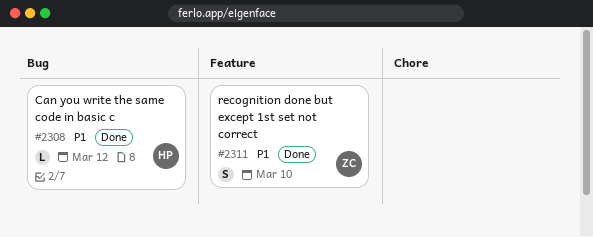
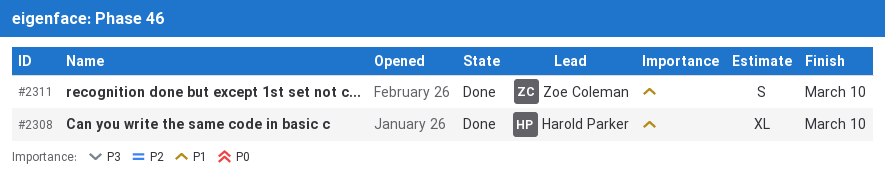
#2308, estimate: L -> XL
#2308, due: Mar 12 -> Mar 10

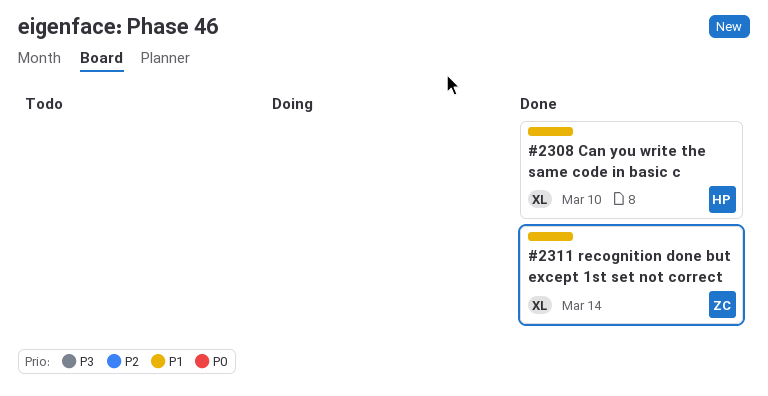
#2311, estimate: S -> XL
#2311, due: Mar 10 -> Mar 14

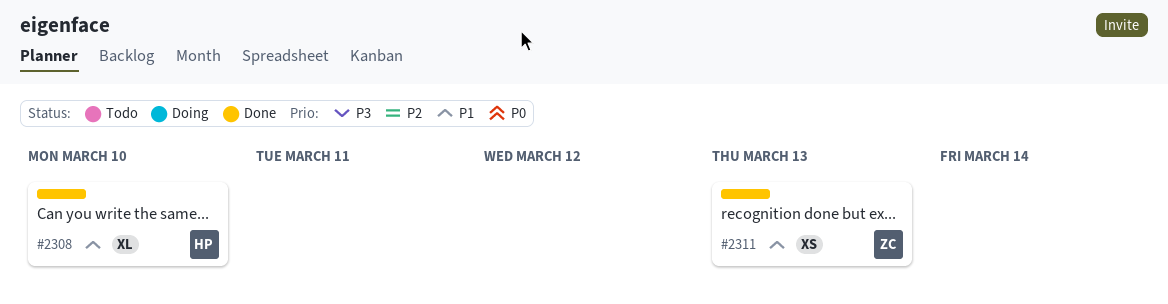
#2311, estimate: XL -> XS
#2311, due: Mar 14 -> Mar 13

